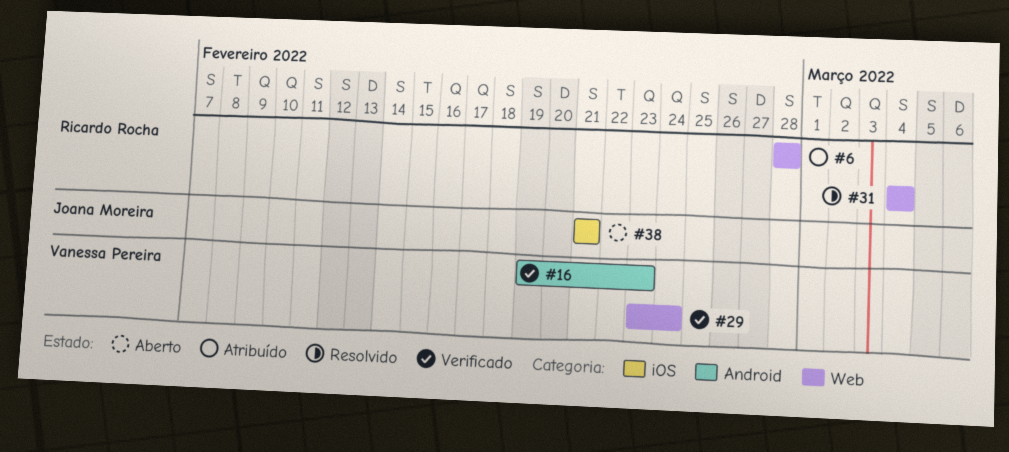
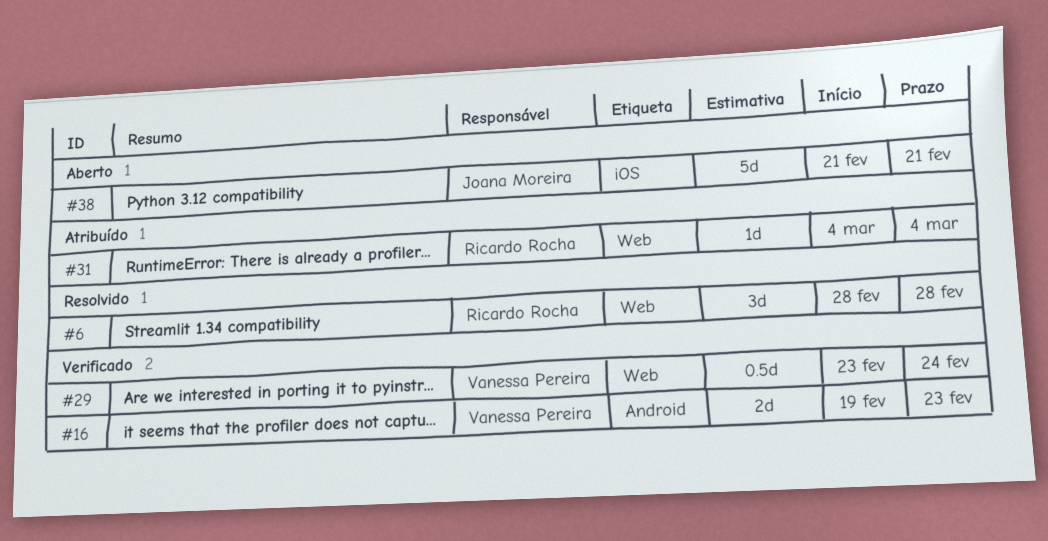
#6, status: Atribuído -> Resolvido
#31, status: Resolvido -> Atribuído

